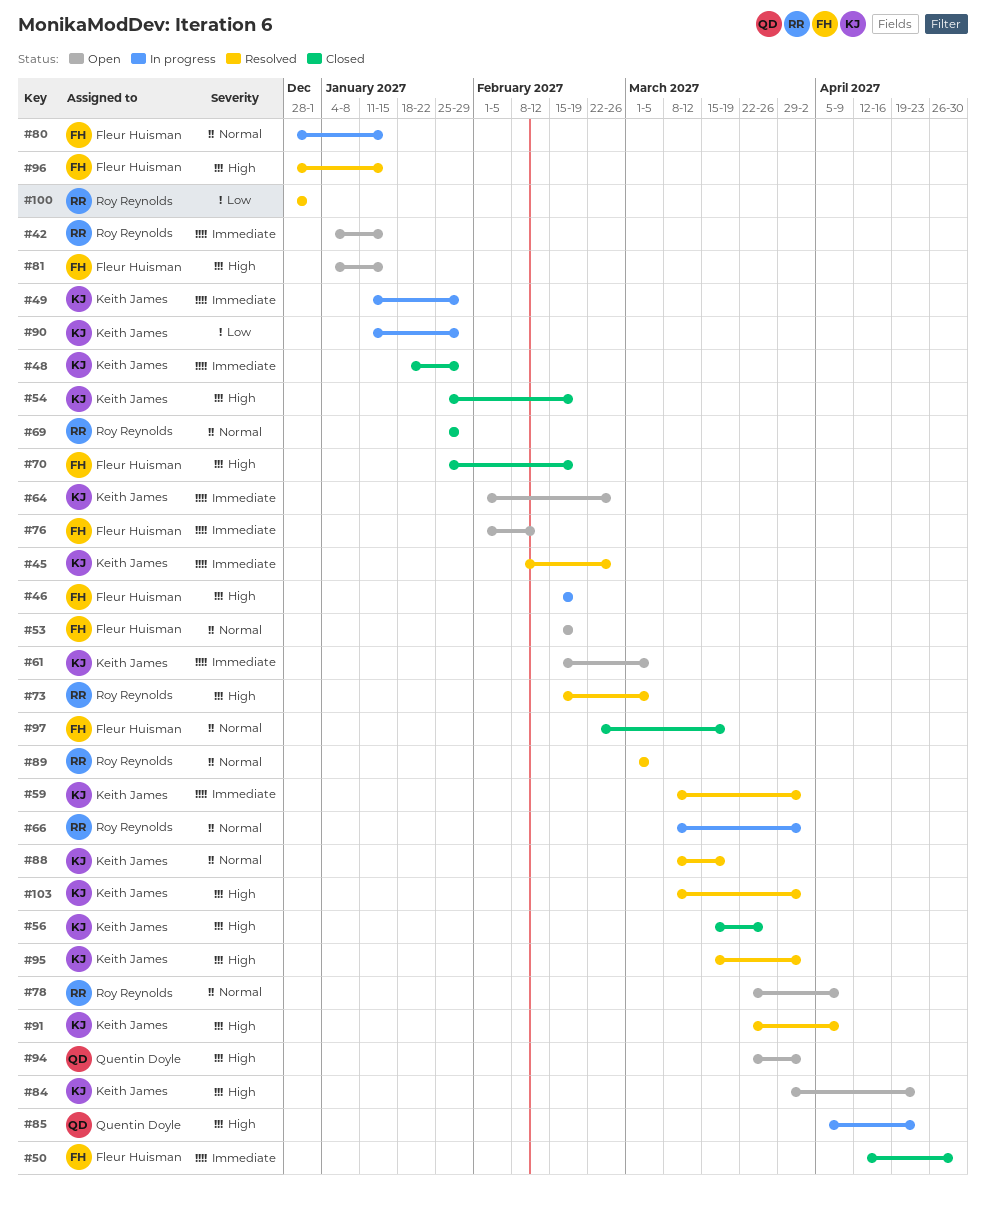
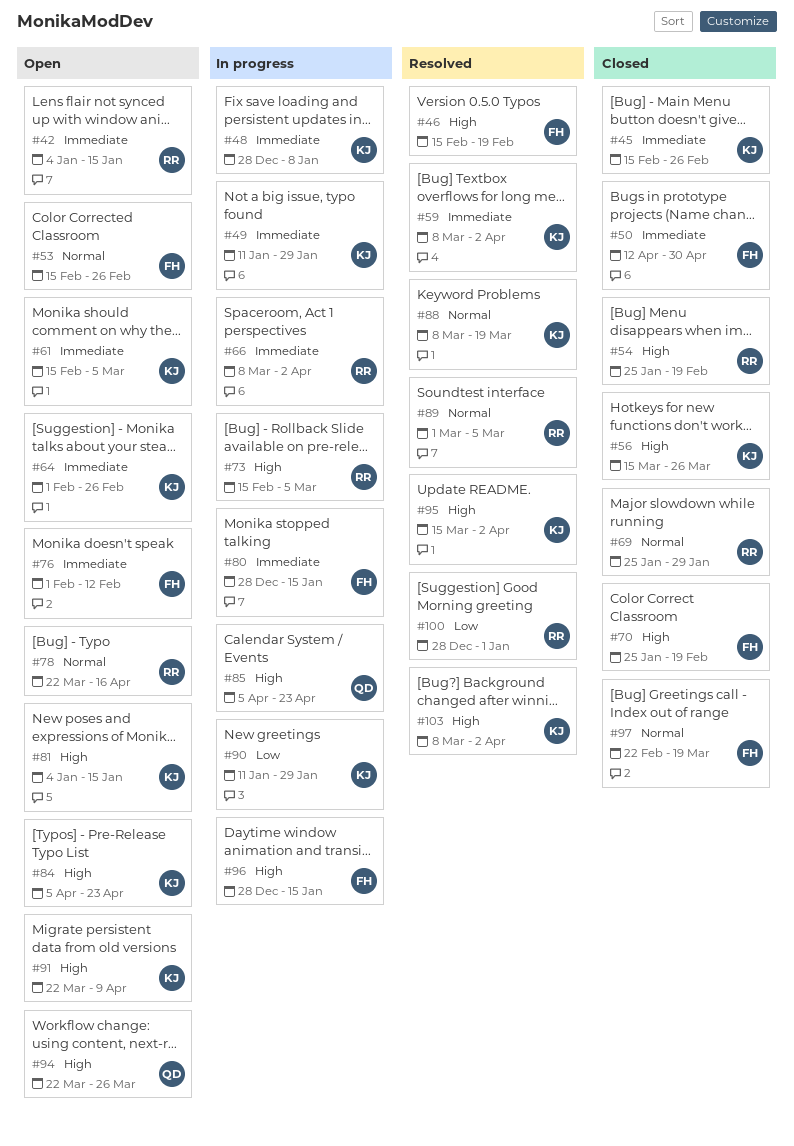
#45, status: Resolved -> Closed
#45, start: Feb 8 -> Feb 15
#46, status: In progress -> Resolved
#48, status: Closed -> In progress
#48, start: Jan 18 -> Dec 28
#48, due: Jan 29 -> Jan 8
#53, due: Feb 19 -> Feb 26
#54, owner: Keith James -> Roy Reynolds
#66, priority: Normal -> Immediate
#73, status: Resolved -> In progress
#78, due: Apr 9 -> Apr 16
#80, priority: Normal -> Immediate
#81, owner: Fleur Huisman -> Keith James
#84, start: Mar 29 -> Apr 5
#91, status: Resolved -> Open
#94, due: Apr 2 -> Mar 26
#96, status: Resolved -> In progress

